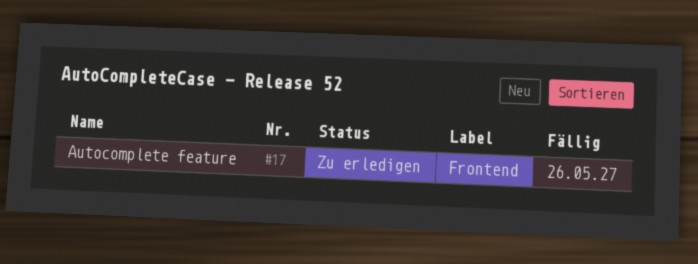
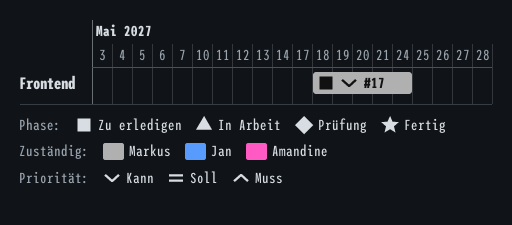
#17, due: May 26 -> May 24

